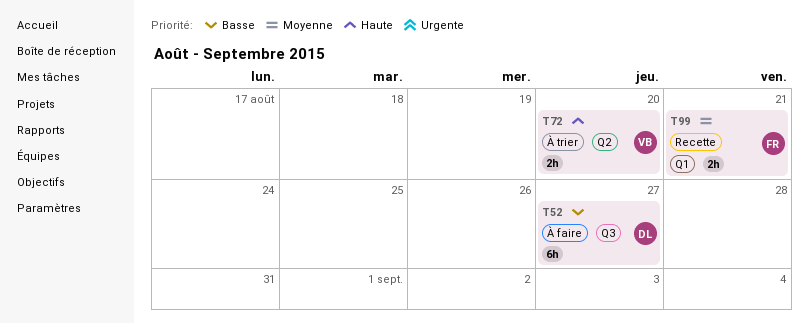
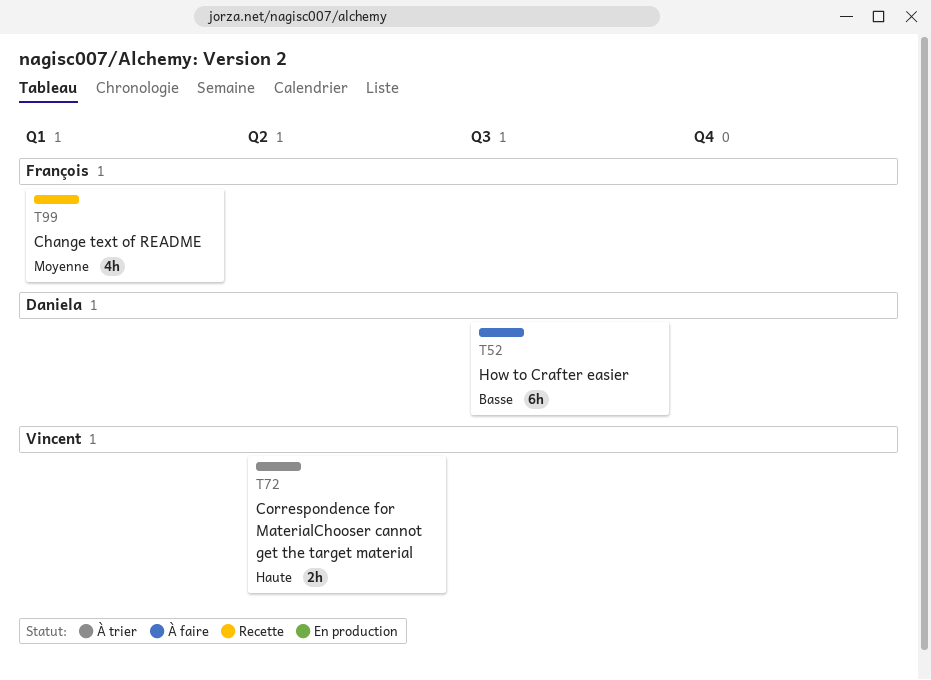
T99, estimate: 2h -> 4h

